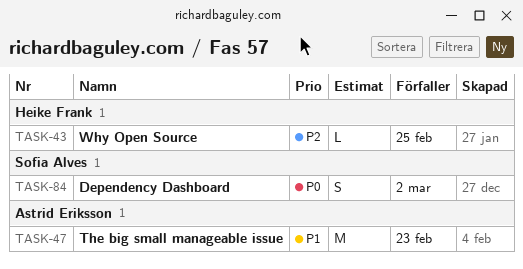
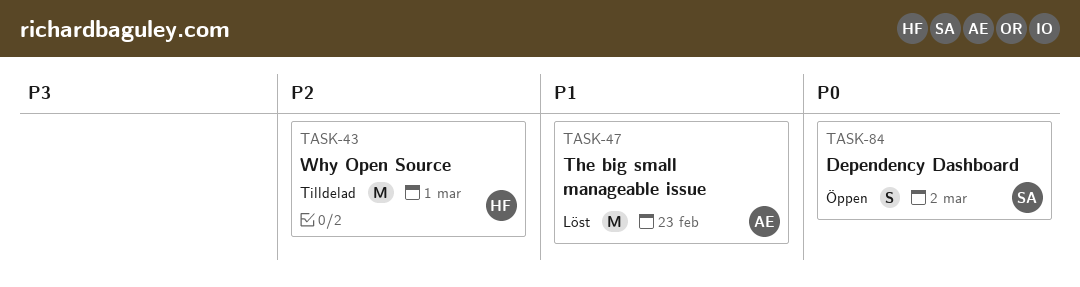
TASK-43, estimate: L -> M
TASK-43, due: Feb 25 -> Mar 1

